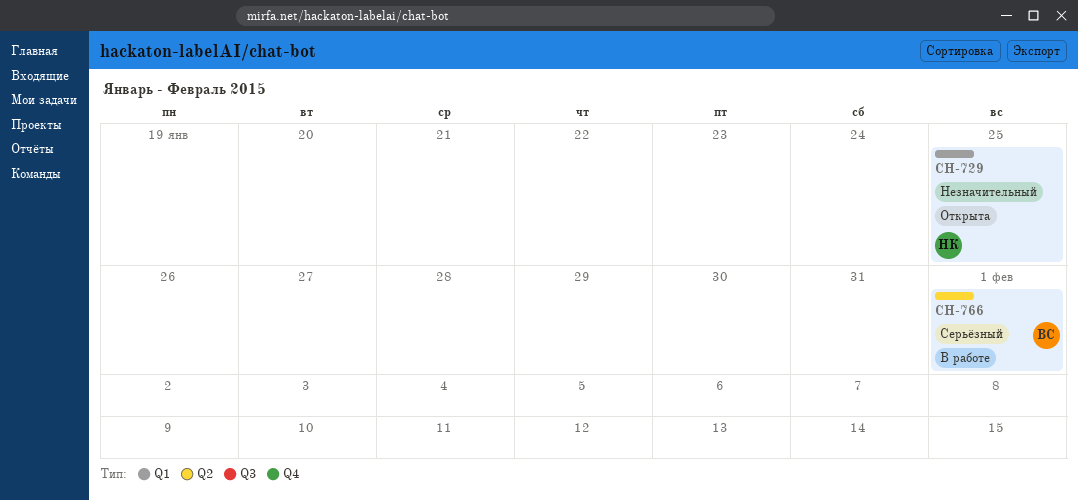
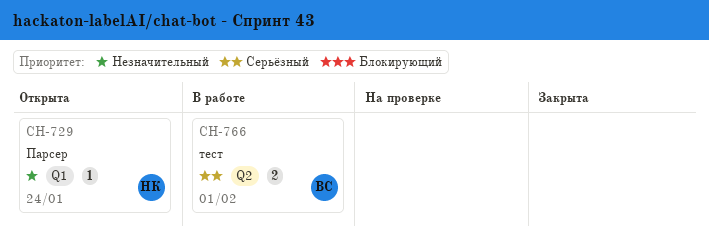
CH-729, due: Jan 25 -> Jan 24

